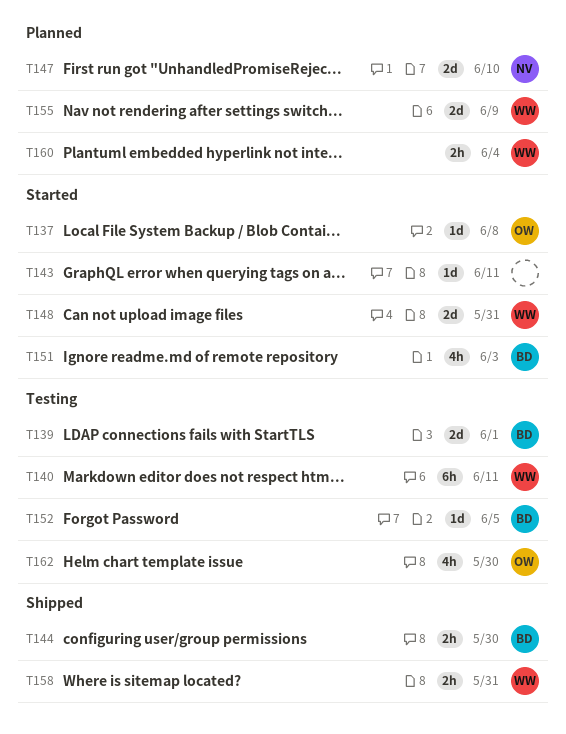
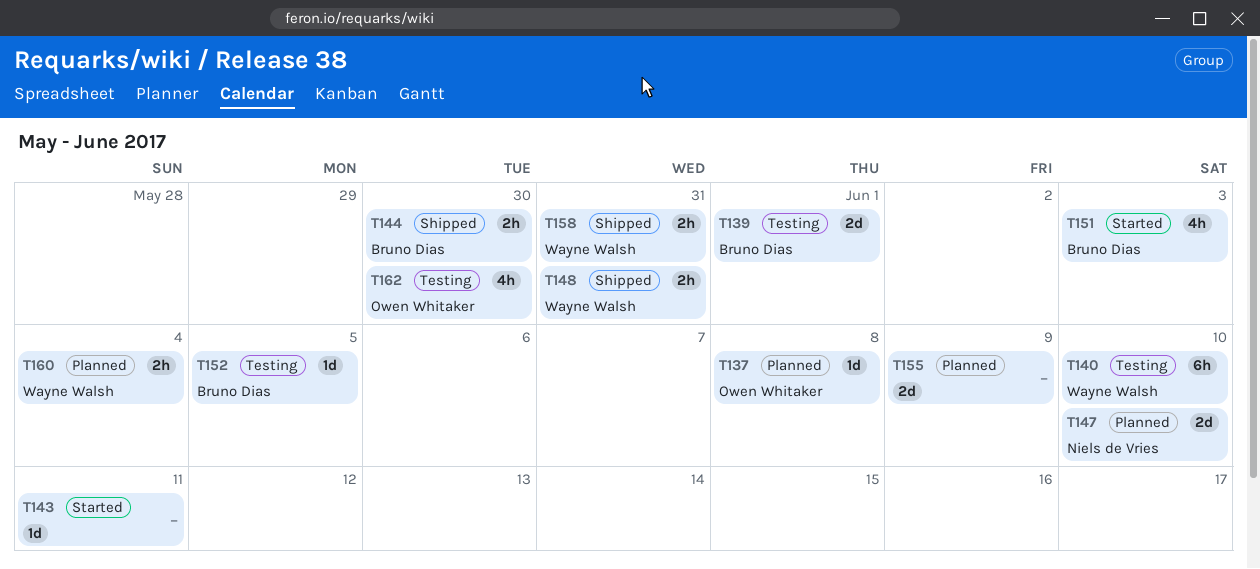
T137, status: Started -> Planned
T140, due: Jun 11 -> Jun 10
T148, status: Started -> Shipped
T148, estimate: 2d -> 2h
T155, owner: Wayne Walsh -> none

